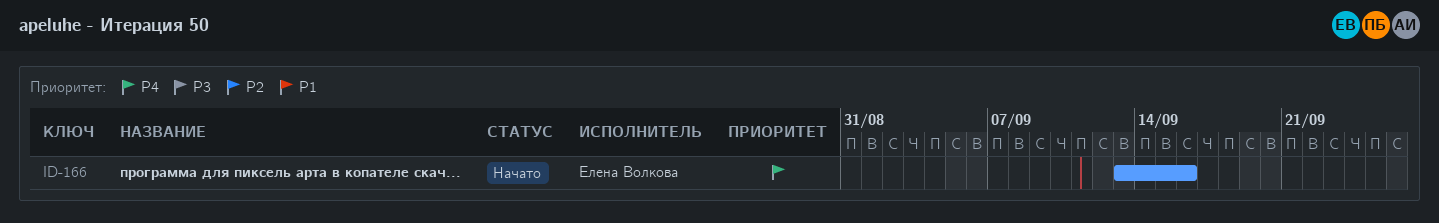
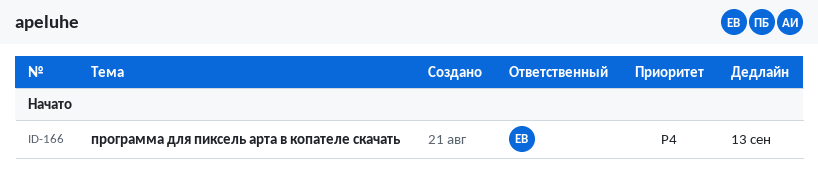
ID-166, due: Sep 16 -> Sep 13

